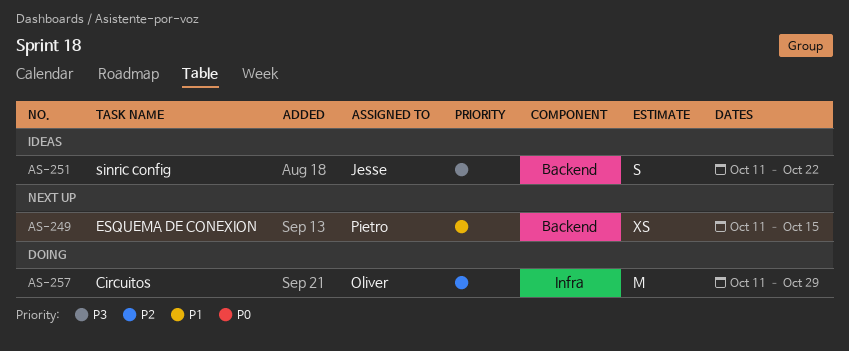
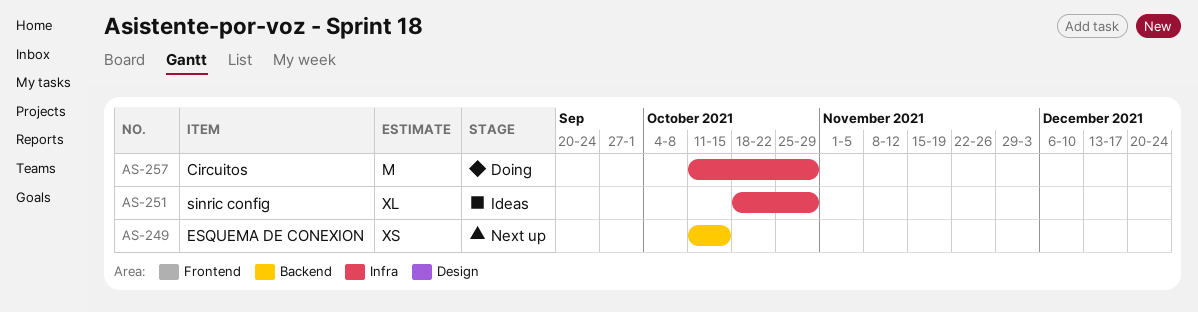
AS-251, label: Backend -> Infra
AS-251, estimate: S -> XL
AS-251, start: Oct 11 -> Oct 18
AS-251, due: Oct 22 -> Oct 29

